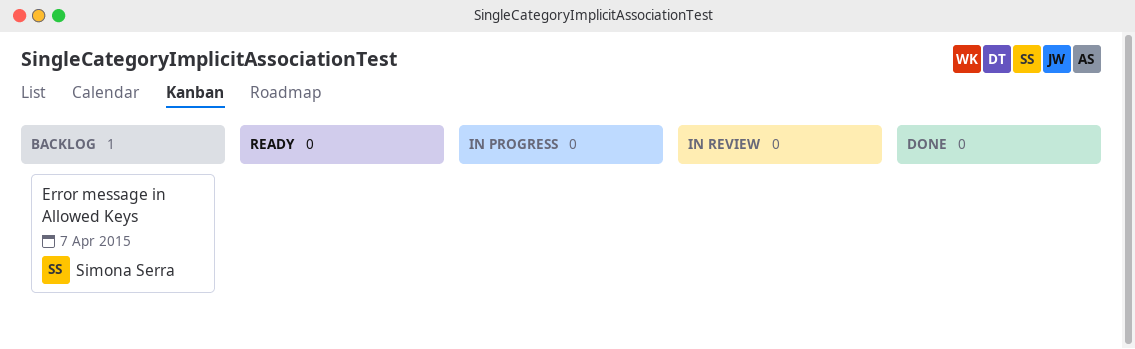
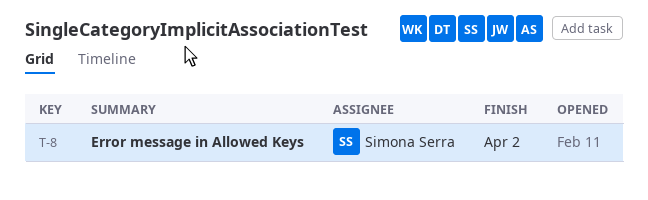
Error message in Allowed Keys, due: Apr 7 -> Apr 2

